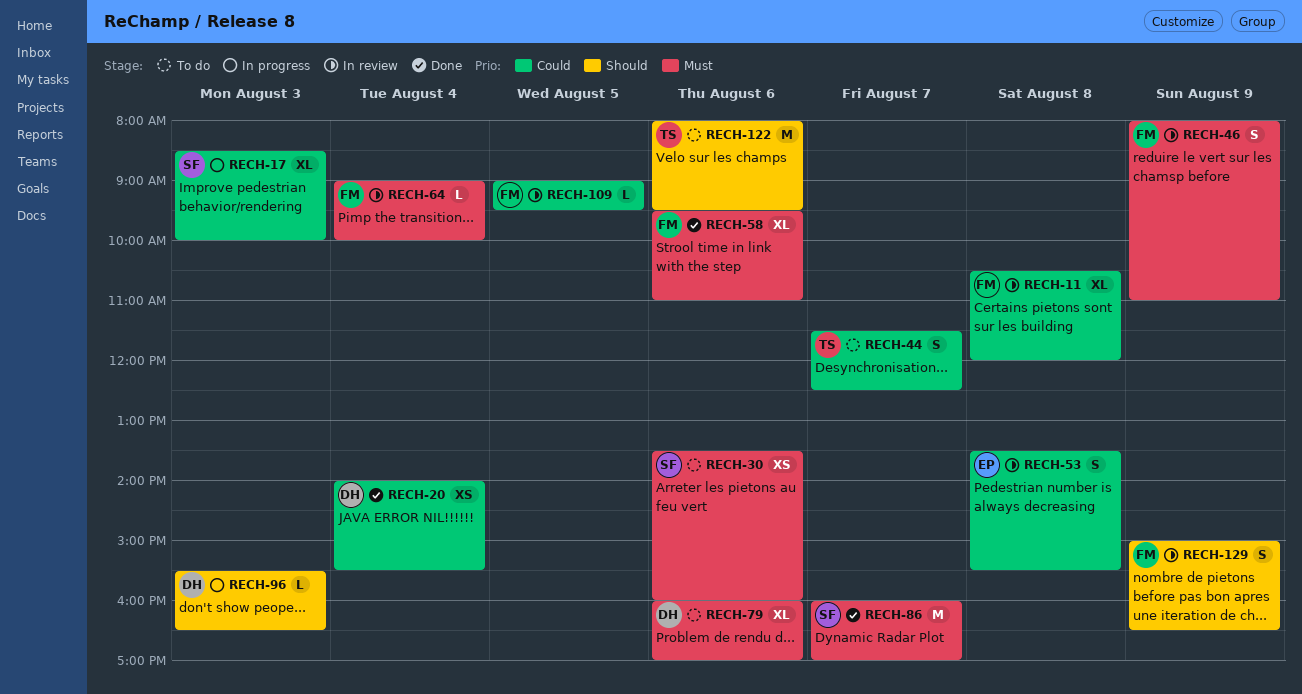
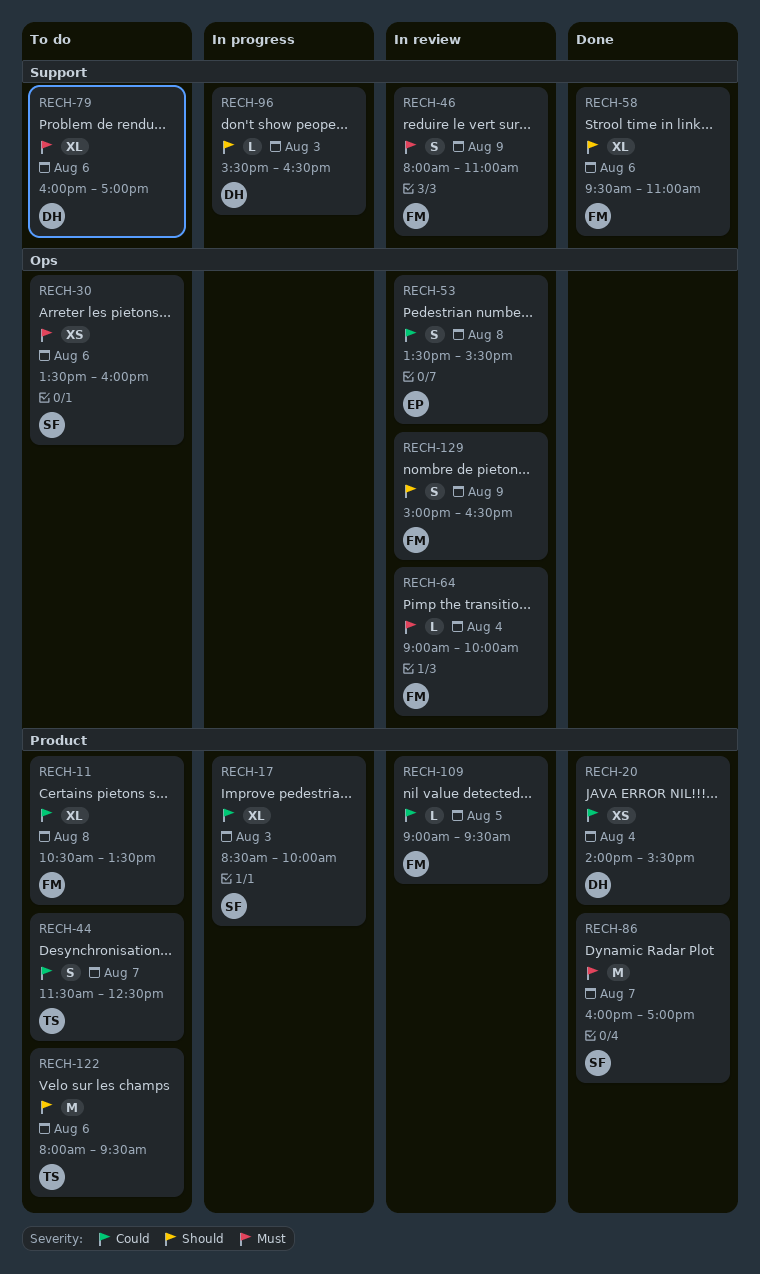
RECH-11, status: In review -> To do
RECH-11, ends: 12:00 -> 13:30
RECH-58, priority: Must -> Should

